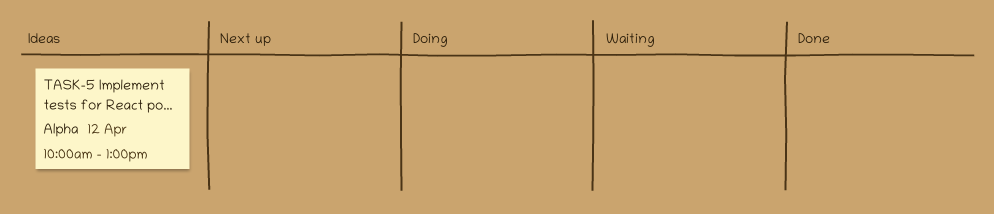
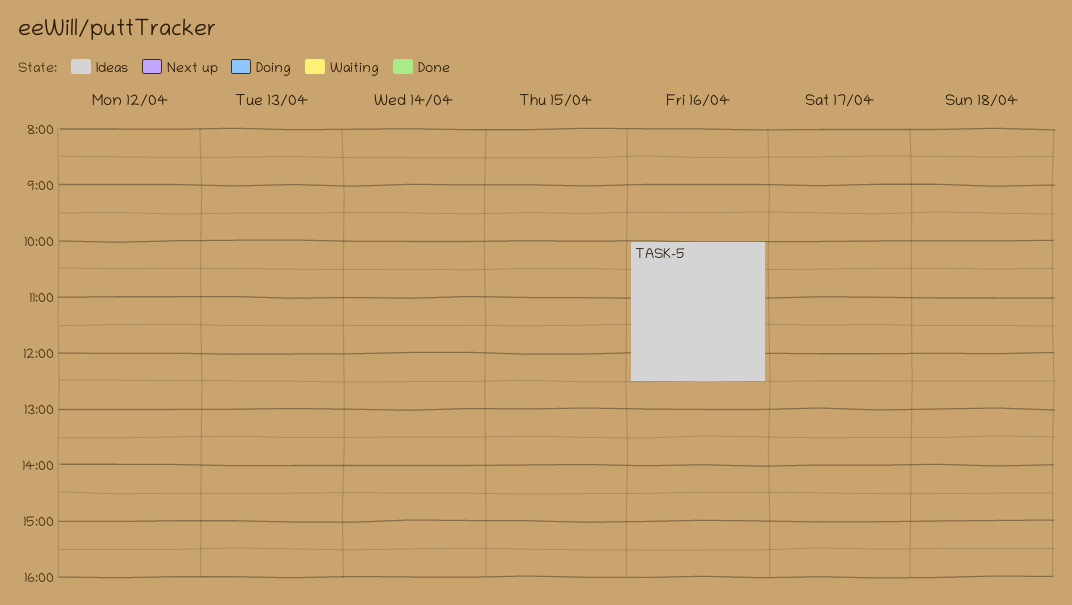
TASK-5, day: Apr 12 -> Apr 16
TASK-5, ends: 13:00 -> 12:30

